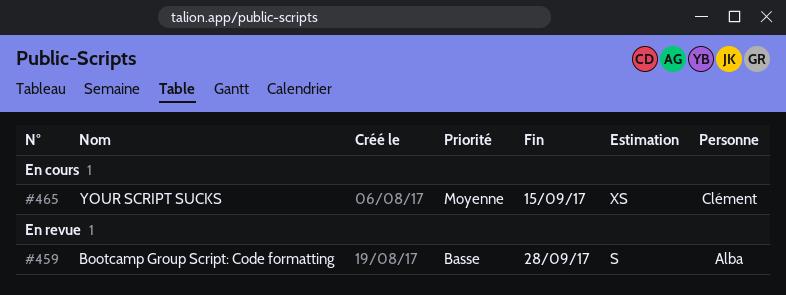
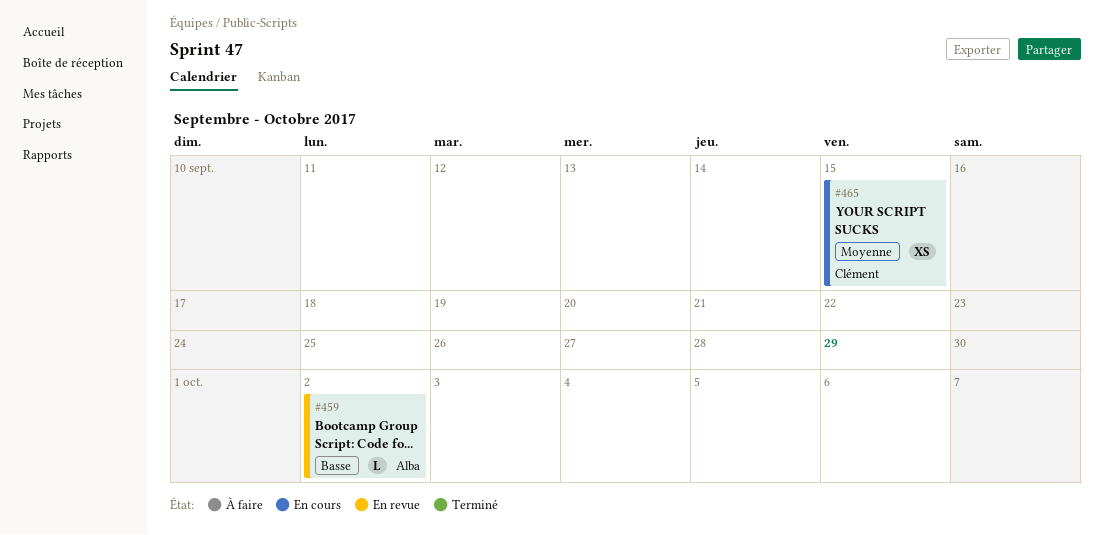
#459, estimate: S -> L
#459, due: Sep 28 -> Oct 2

